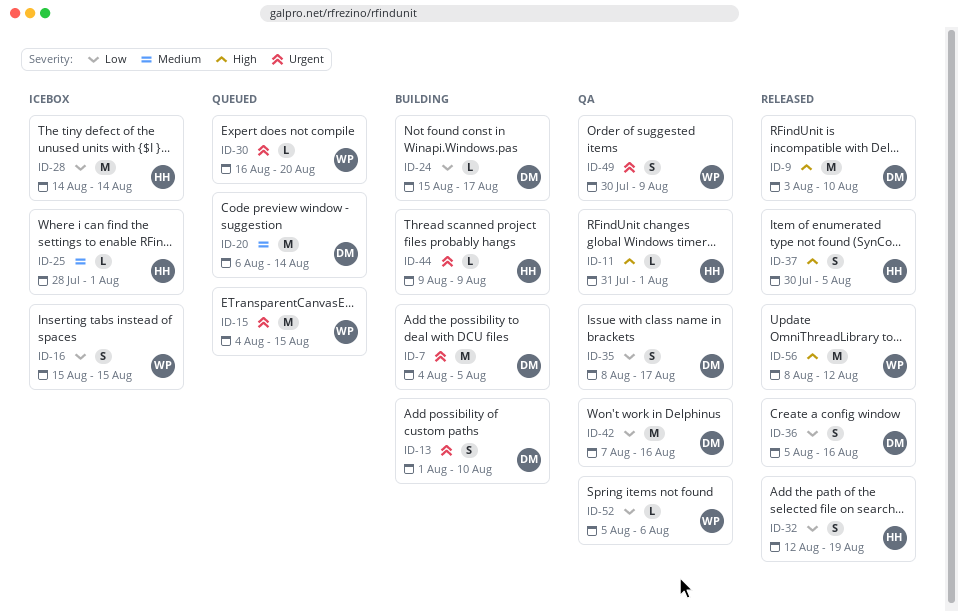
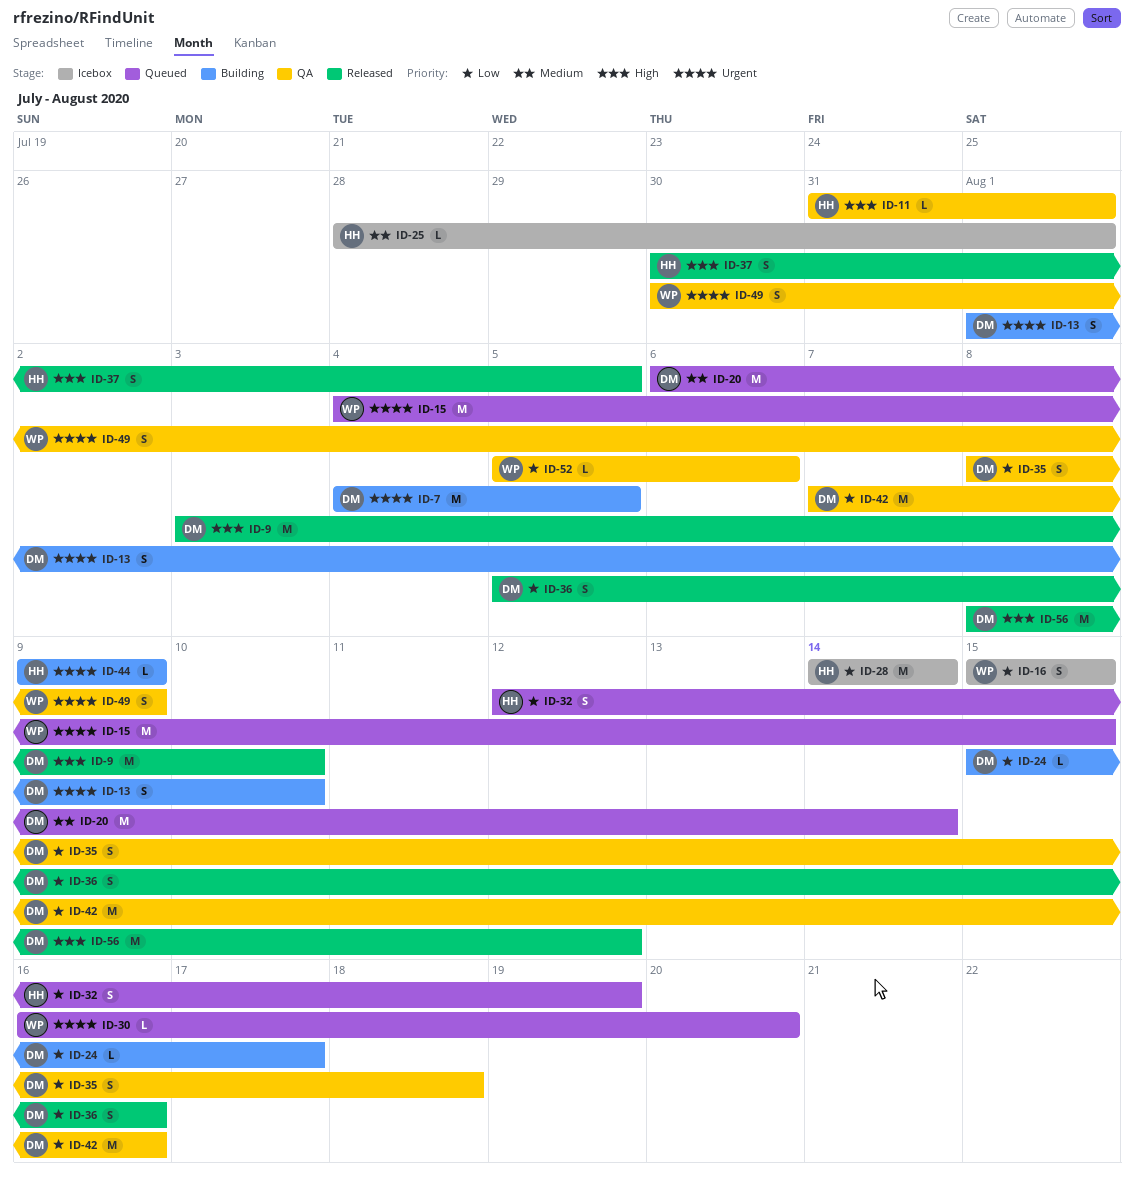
ID-32, status: Released -> Queued
ID-35, due: Aug 17 -> Aug 18
ID-56, owner: WP -> DM

